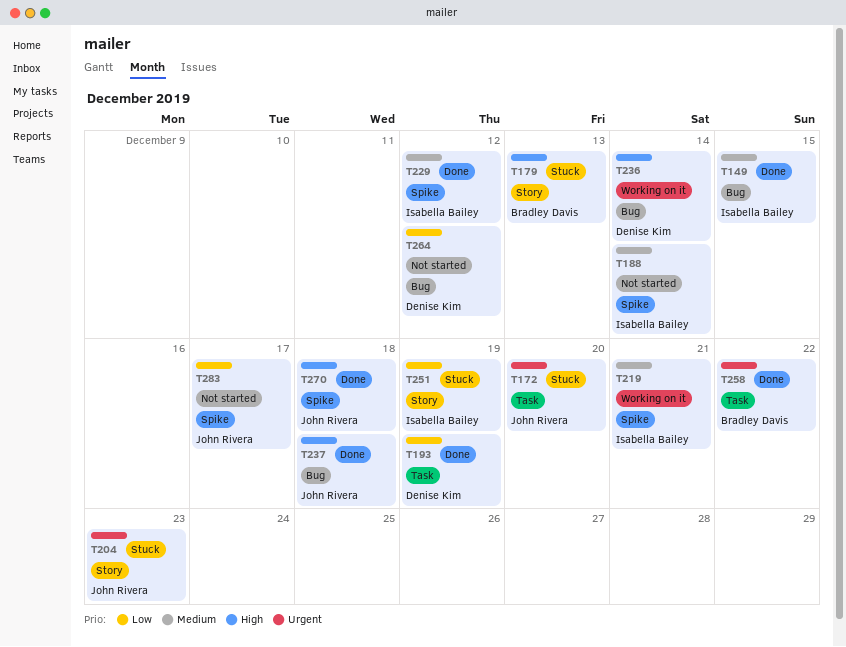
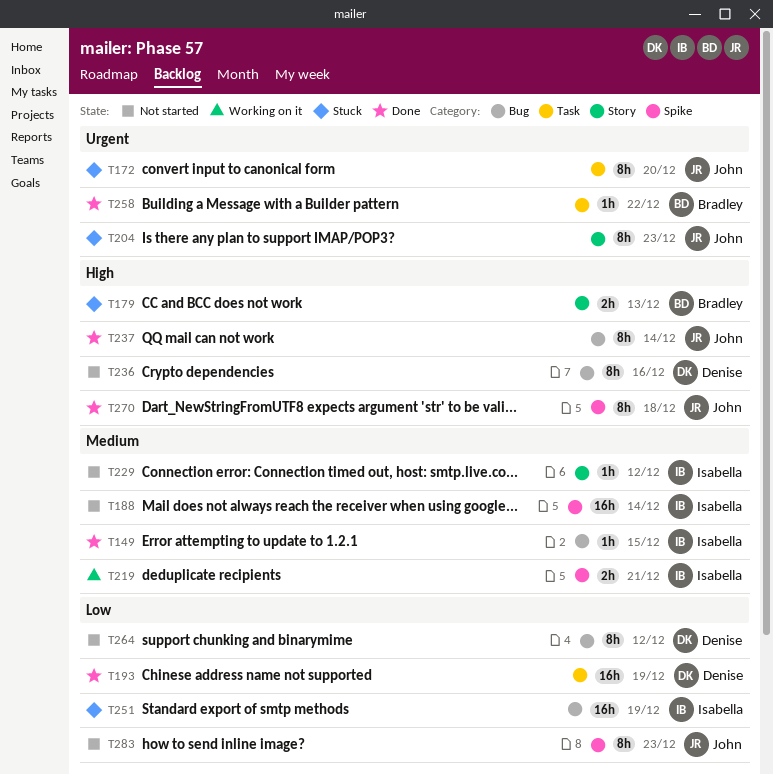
T229, status: Done -> Not started
T229, label: Spike -> Story
T236, status: Working on it -> Not started
T236, due: Dec 14 -> Dec 16
T237, due: Dec 18 -> Dec 14
T251, label: Story -> Bug
T283, due: Dec 17 -> Dec 23

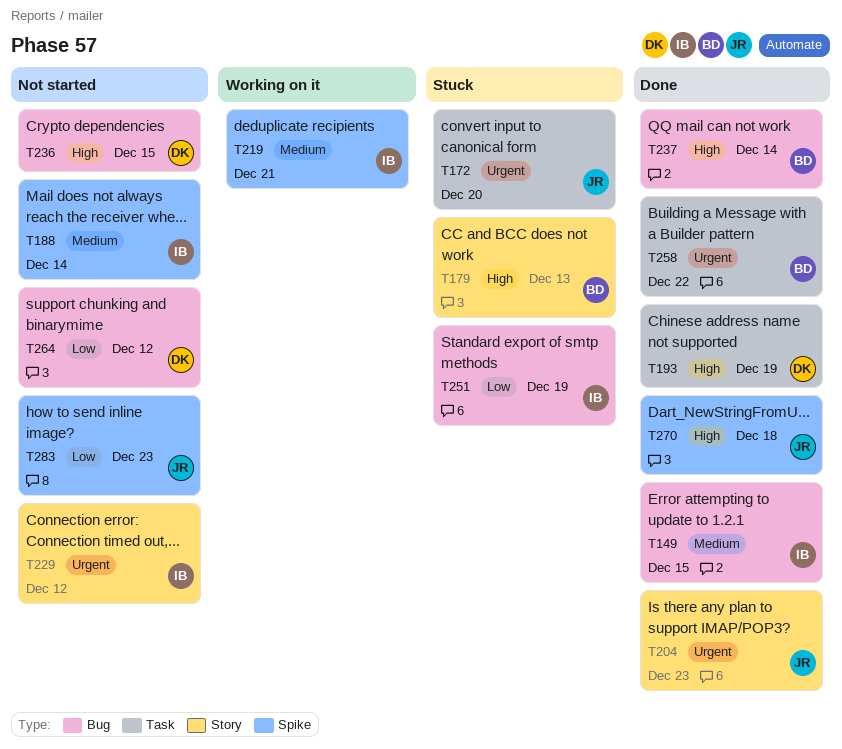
T193, priority: Low -> High
T204, status: Stuck -> Done
T229, priority: Medium -> Urgent
T236, due: Dec 16 -> Dec 15
T237, owner: John -> Bradley

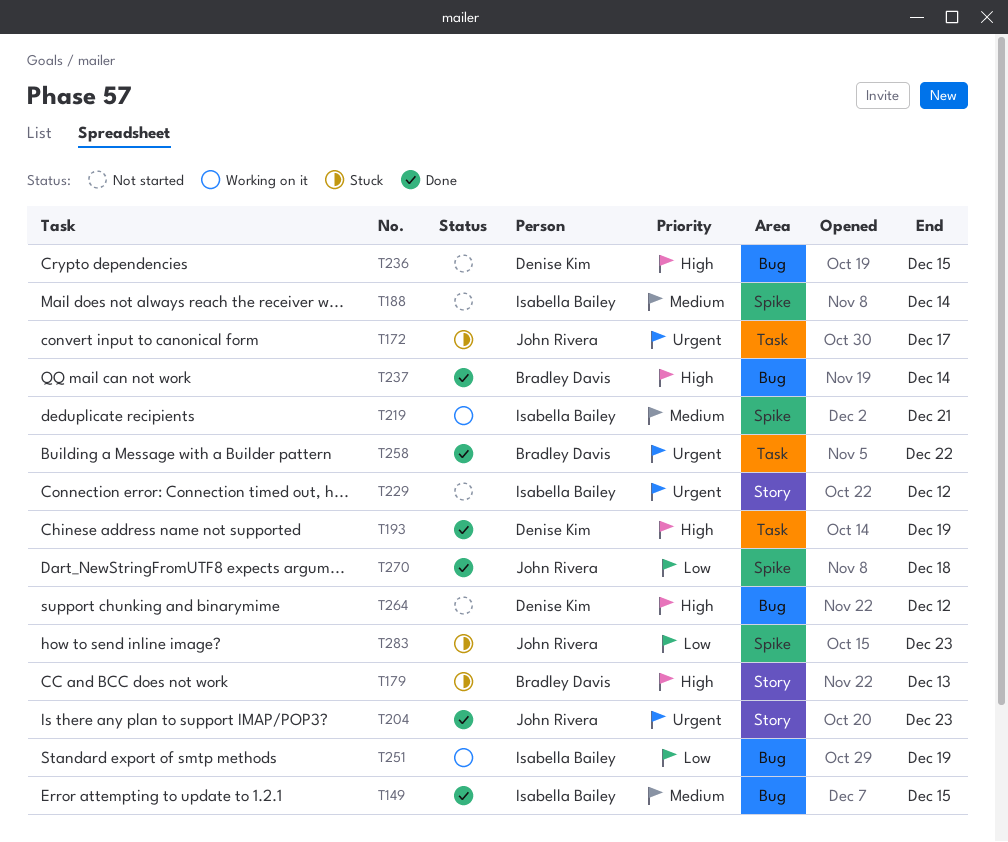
T172, due: Dec 20 -> Dec 17
T251, status: Stuck -> Working on it
T264, priority: Low -> High
T270, priority: High -> Low
T283, status: Not started -> Stuck

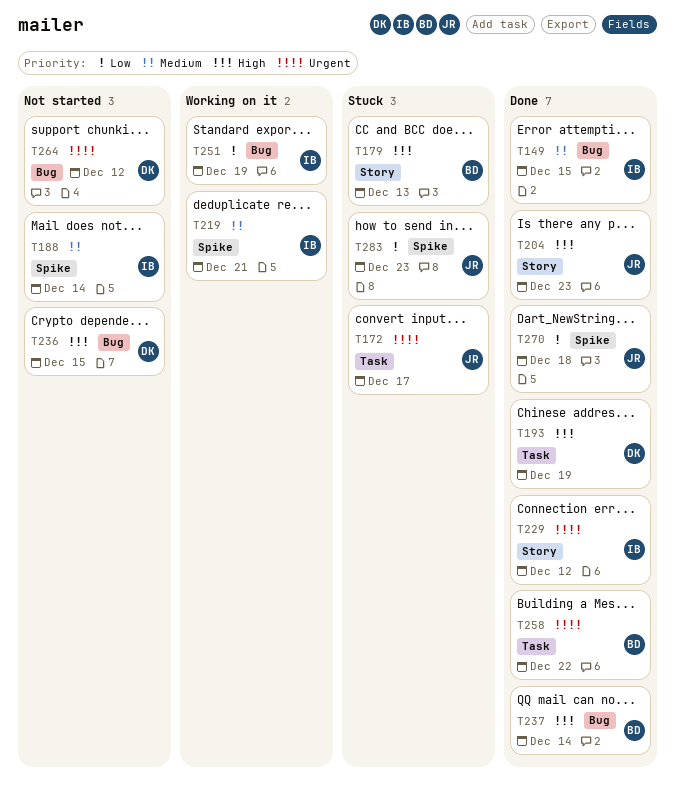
T204, priority: Urgent -> High
T229, status: Not started -> Done
T264, priority: High -> Urgent

